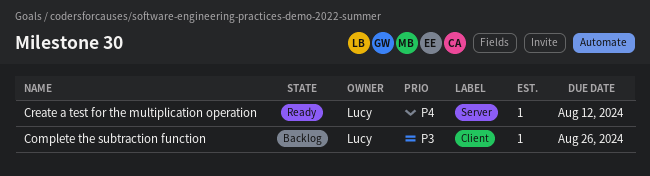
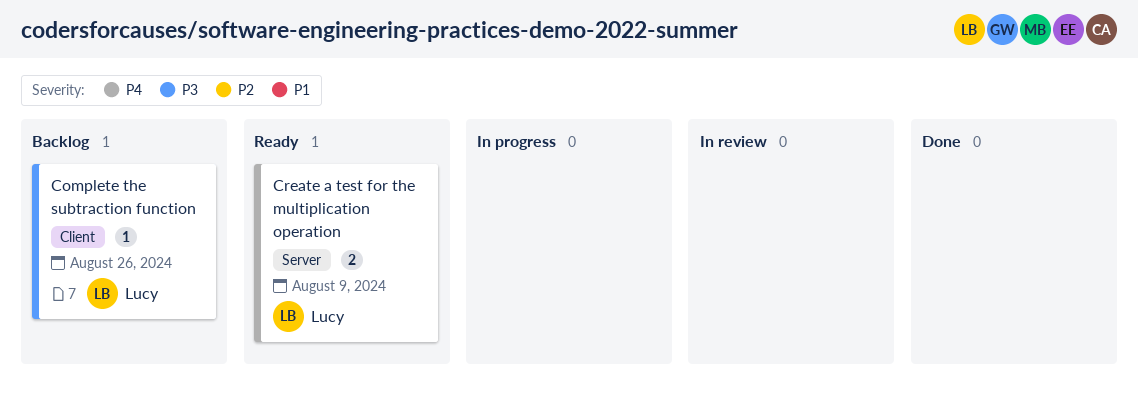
Create a test for the multiplication operation, estimate: 1 -> 2
Create a test for the multiplication operation, due: Aug 12 -> Aug 9

